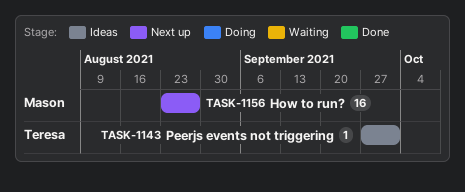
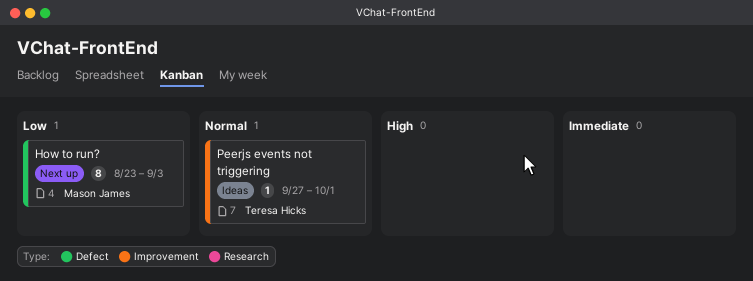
How to run?, estimate: 16 -> 8
How to run?, due: Aug 27 -> Sep 3

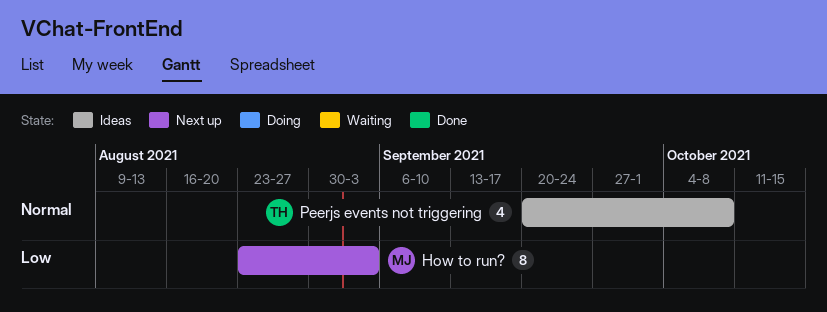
Peerjs events not triggering, estimate: 1 -> 4
Peerjs events not triggering, start: Sep 27 -> Sep 20
Peerjs events not triggering, due: Oct 1 -> Oct 8

